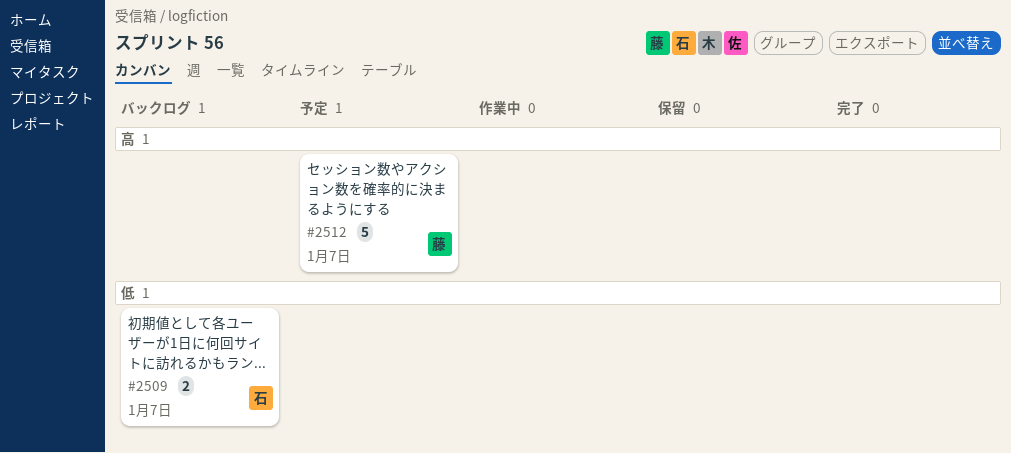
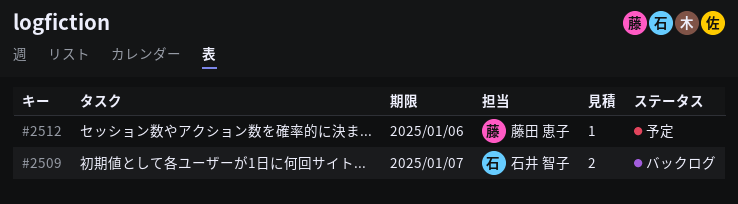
#2512, estimate: 5 -> 1
#2512, due: Jan 7 -> Jan 6

